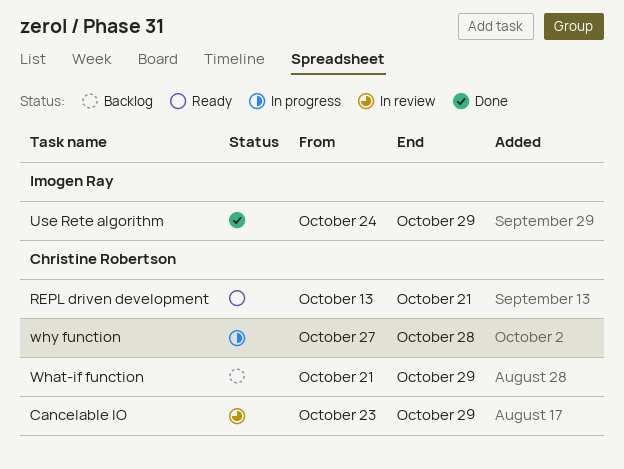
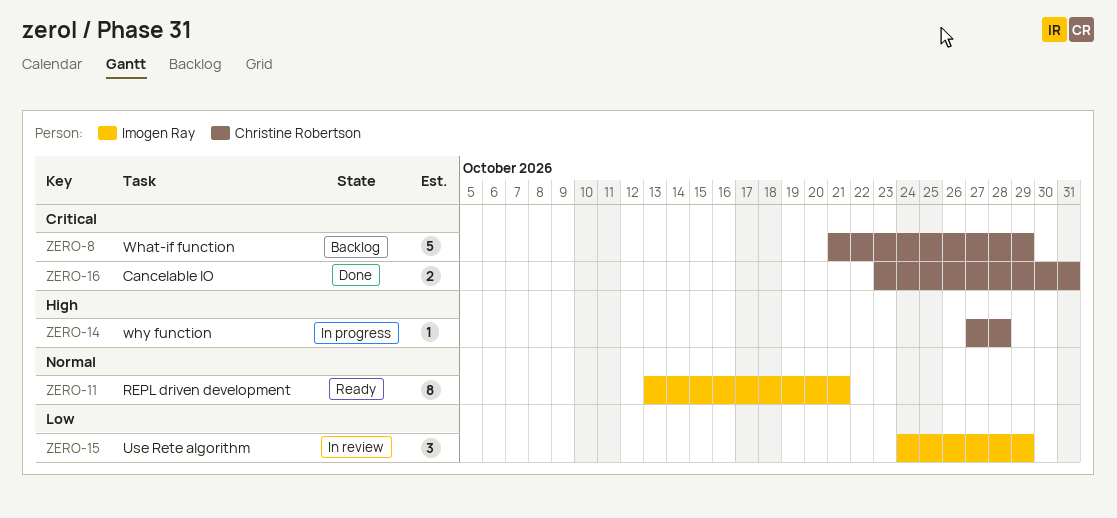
Cancelable IO, status: In review -> Done
Cancelable IO, due: Oct 29 -> Oct 31
REPL driven development, owner: Christine Robertson -> Imogen Ray
Use Rete algorithm, status: Done -> In review

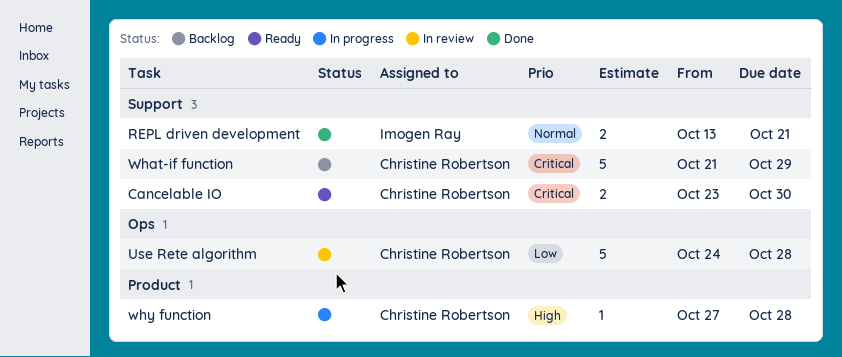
Cancelable IO, status: Done -> Ready
Cancelable IO, due: Oct 31 -> Oct 30
REPL driven development, status: Ready -> Done
REPL driven development, estimate: 8 -> 2
Use Rete algorithm, owner: Imogen Ray -> Christine Robertson
Use Rete algorithm, estimate: 3 -> 5
Use Rete algorithm, due: Oct 29 -> Oct 28

